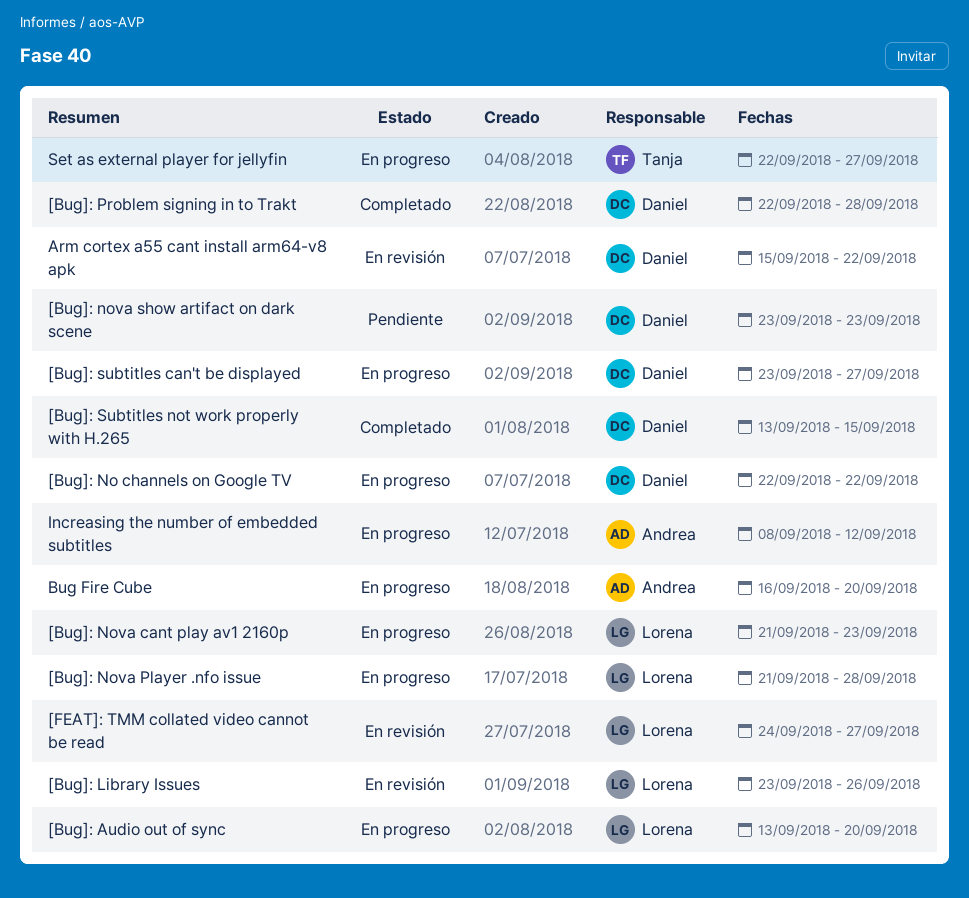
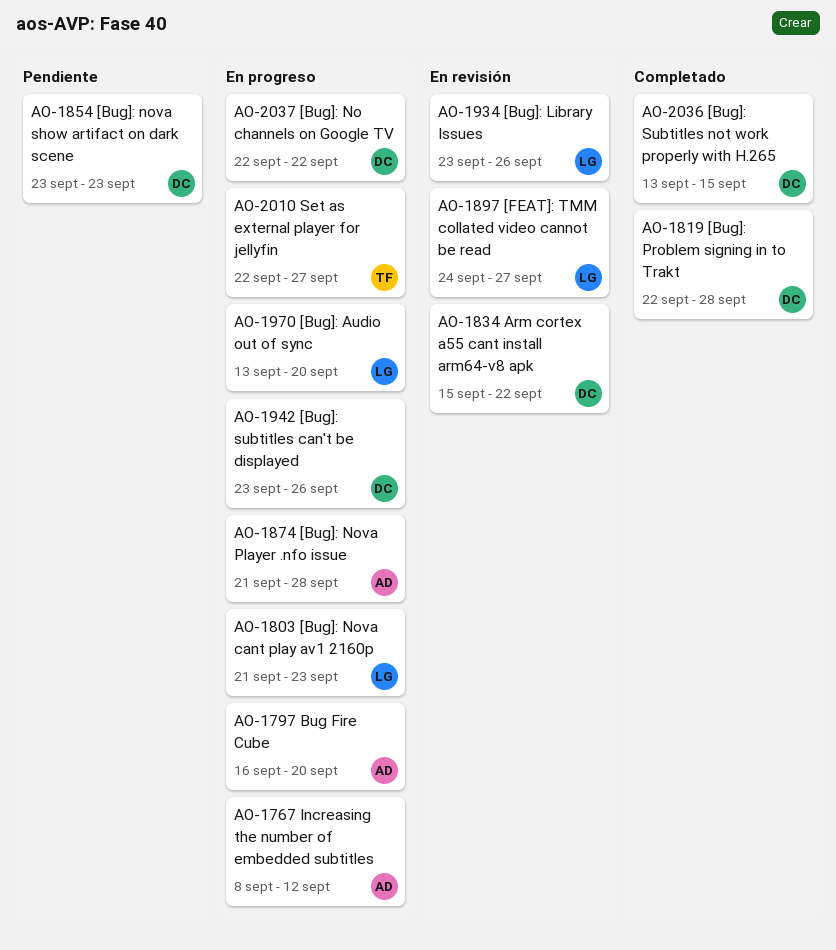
[Bug]: Nova Player .nfo issue, owner: Lorena -> Andrea
[Bug]: subtitles can't be displayed, due: Sep 27 -> Sep 26

